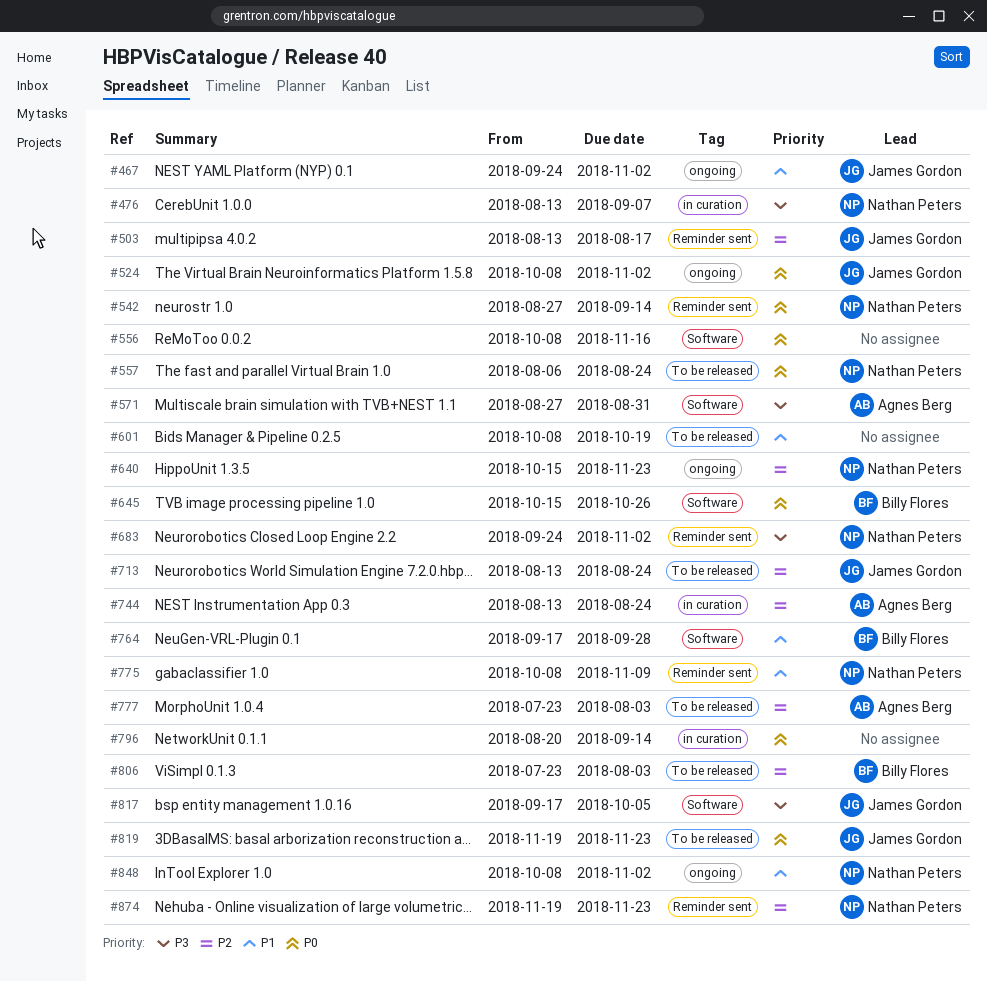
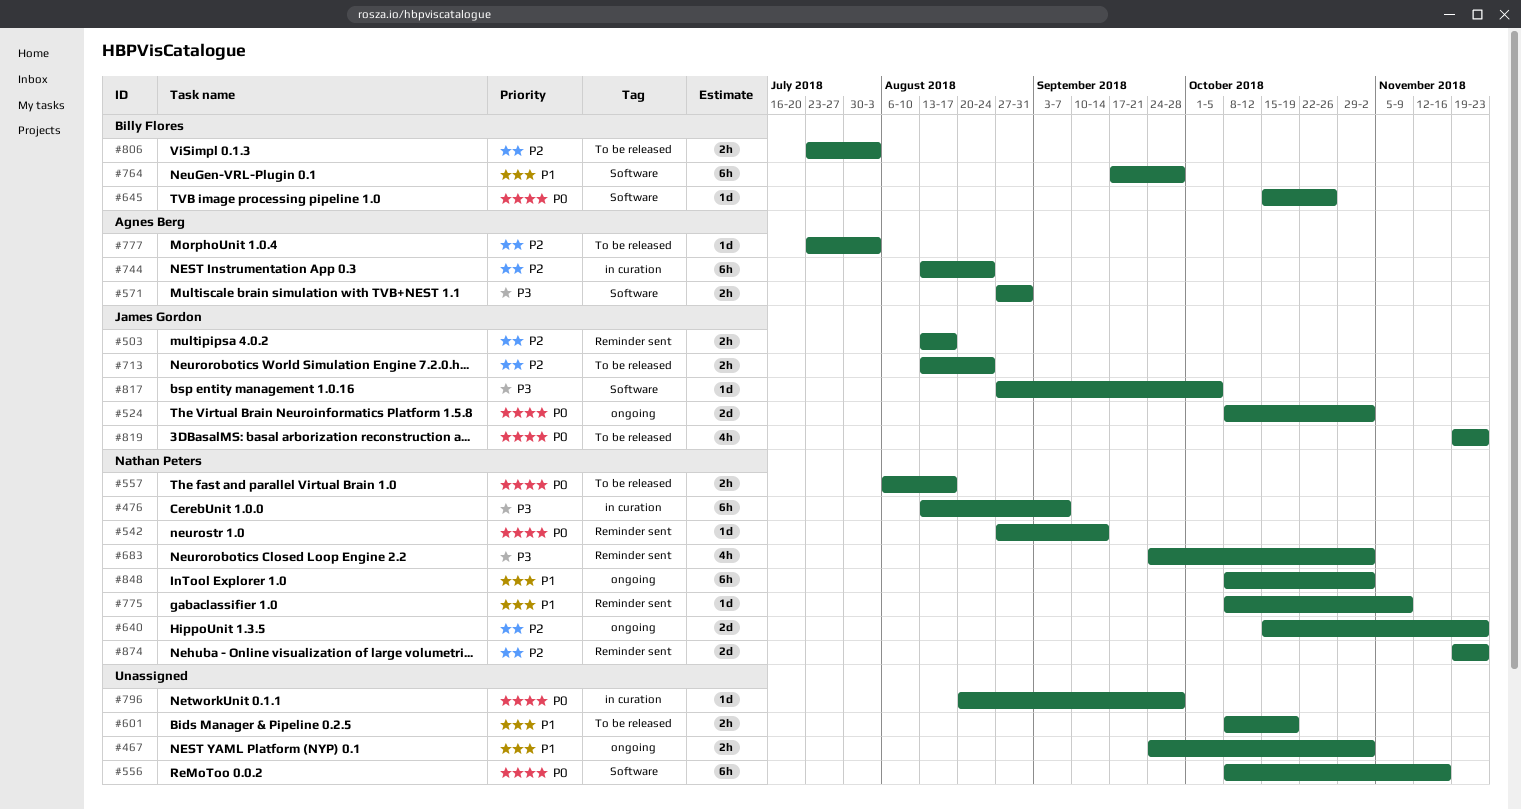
#467, owner: James Gordon -> none
#557, due: Aug 24 -> Aug 17
#796, due: Sep 14 -> Sep 28
#817, start: Sep 17 -> Aug 27

